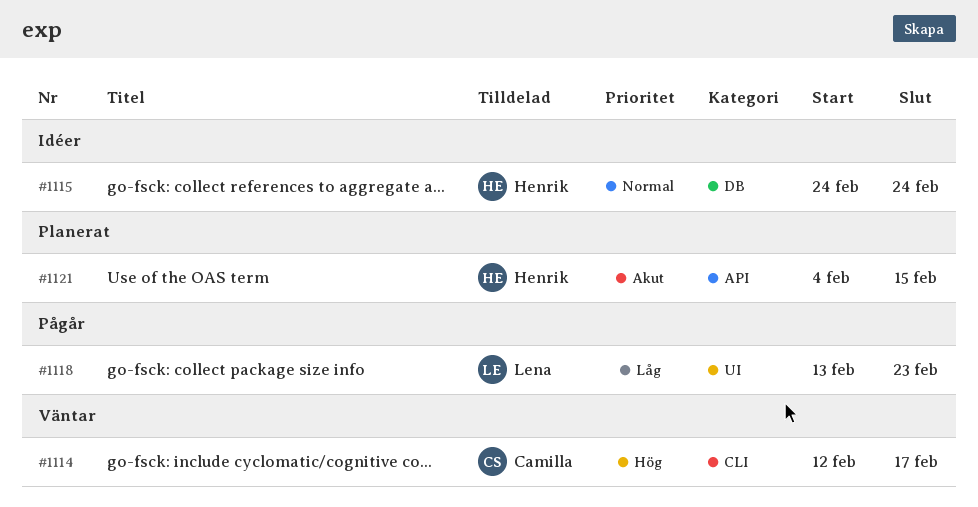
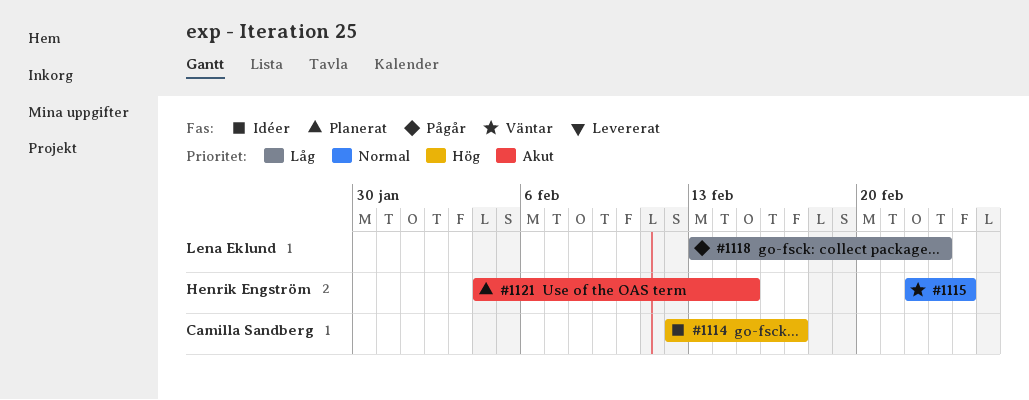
#1114, status: Väntar -> Idéer
#1115, status: Idéer -> Väntar
#1115, start: Feb 24 -> Feb 22

